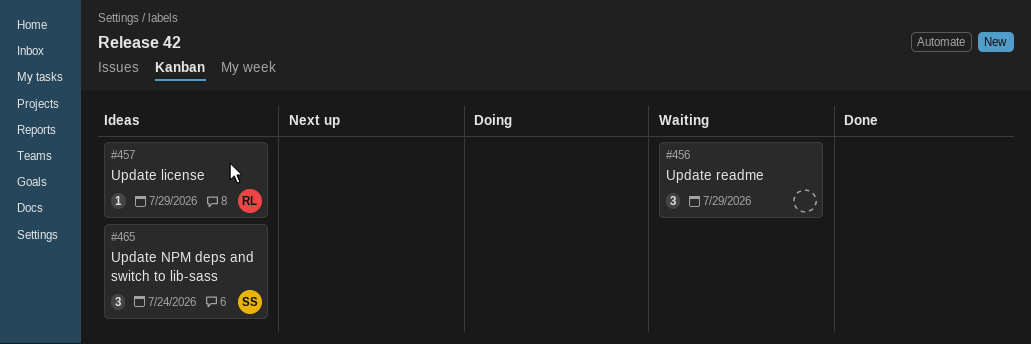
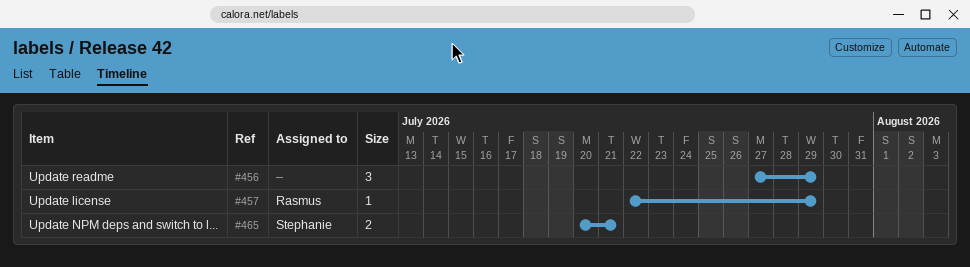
#465, estimate: 3 -> 2
#465, due: Jul 24 -> Jul 21

